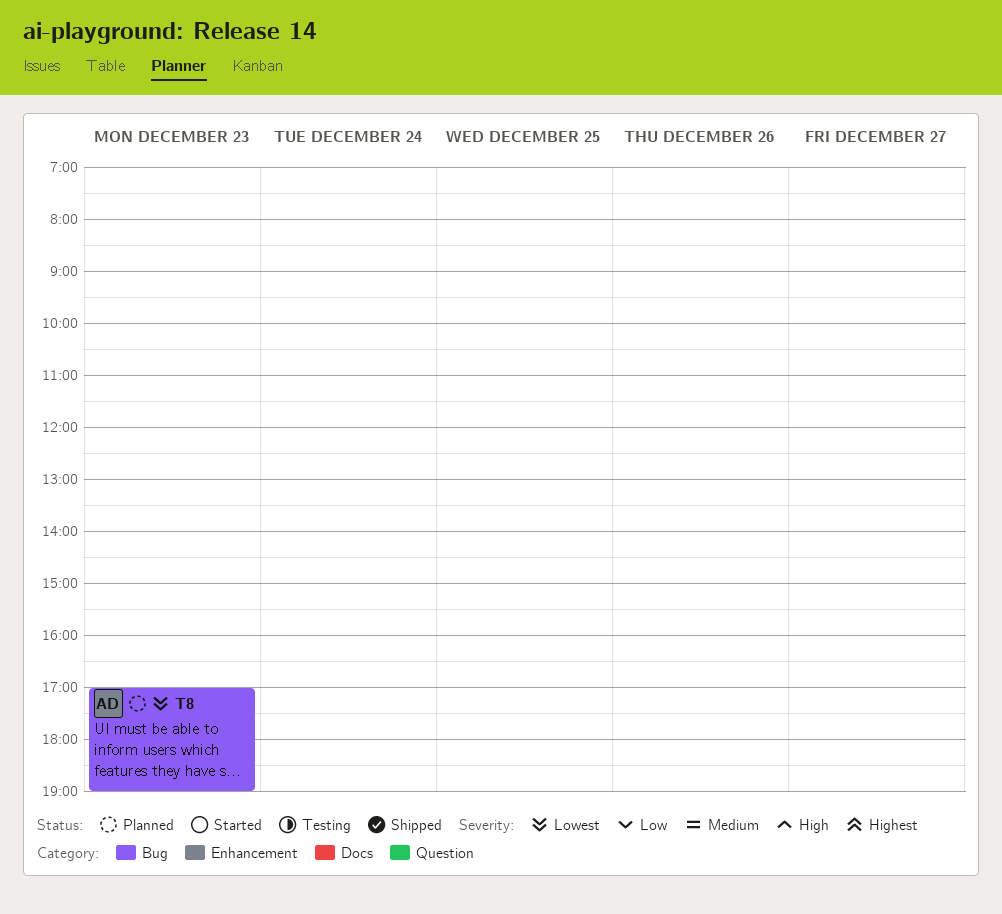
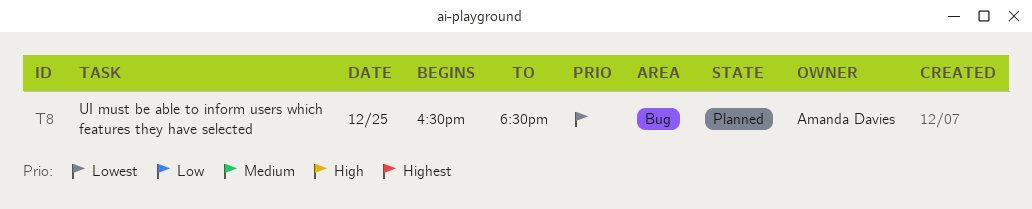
T8, day: Dec 23 -> Dec 25
T8, begins: 17:00 -> 16:30
T8, ends: 19:00 -> 18:30

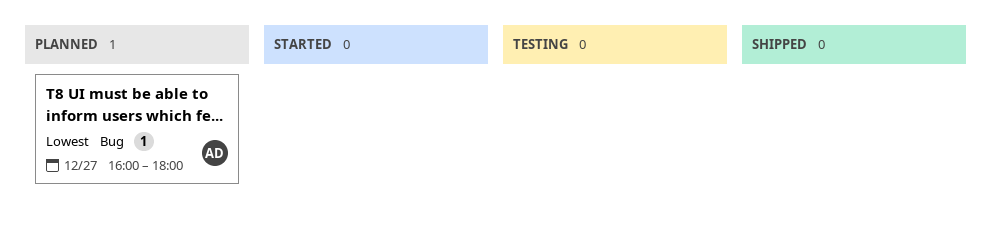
T8, day: Dec 25 -> Dec 27
T8, begins: 16:30 -> 16:00
T8, ends: 18:30 -> 18:00

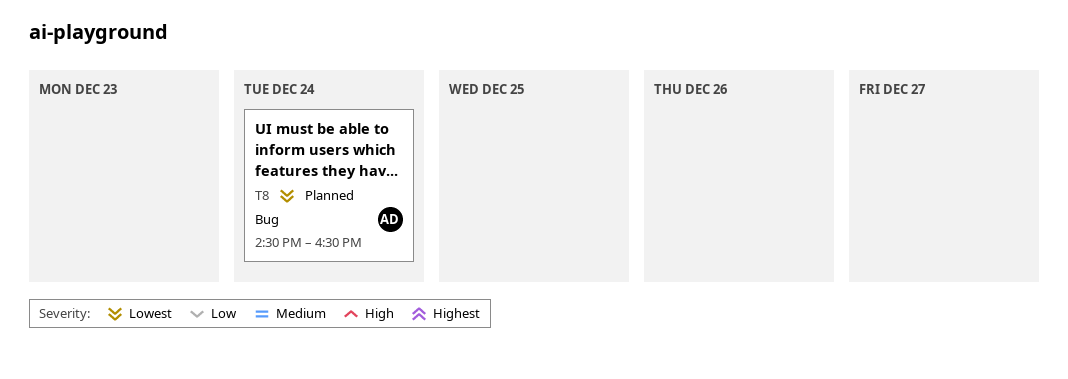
T8, day: Dec 27 -> Dec 24
T8, begins: 16:00 -> 14:30
T8, ends: 18:00 -> 16:30

